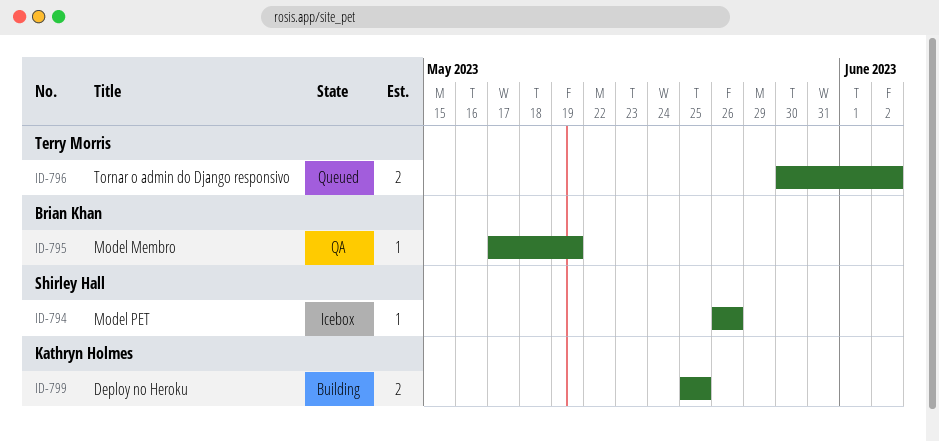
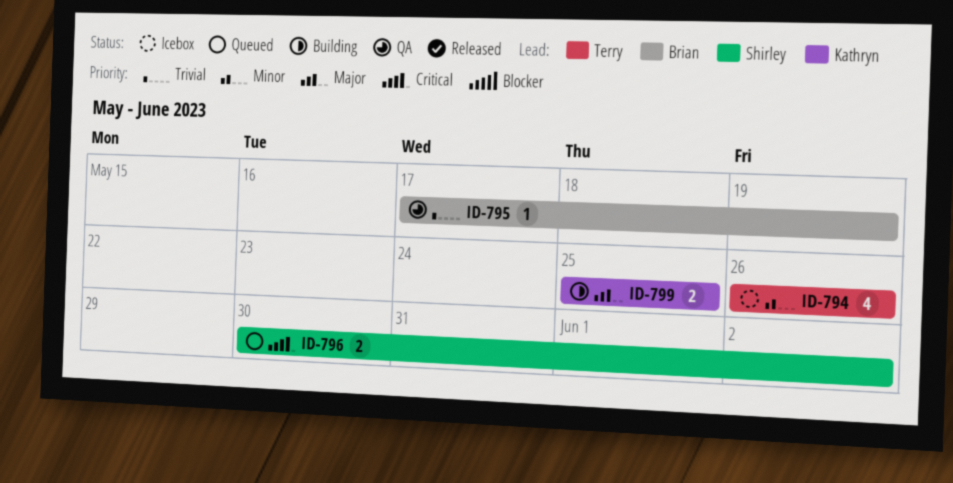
ID-794, owner: Shirley Hall -> Terry Morris
ID-794, estimate: 1 -> 4
ID-796, owner: Terry Morris -> Shirley Hall

